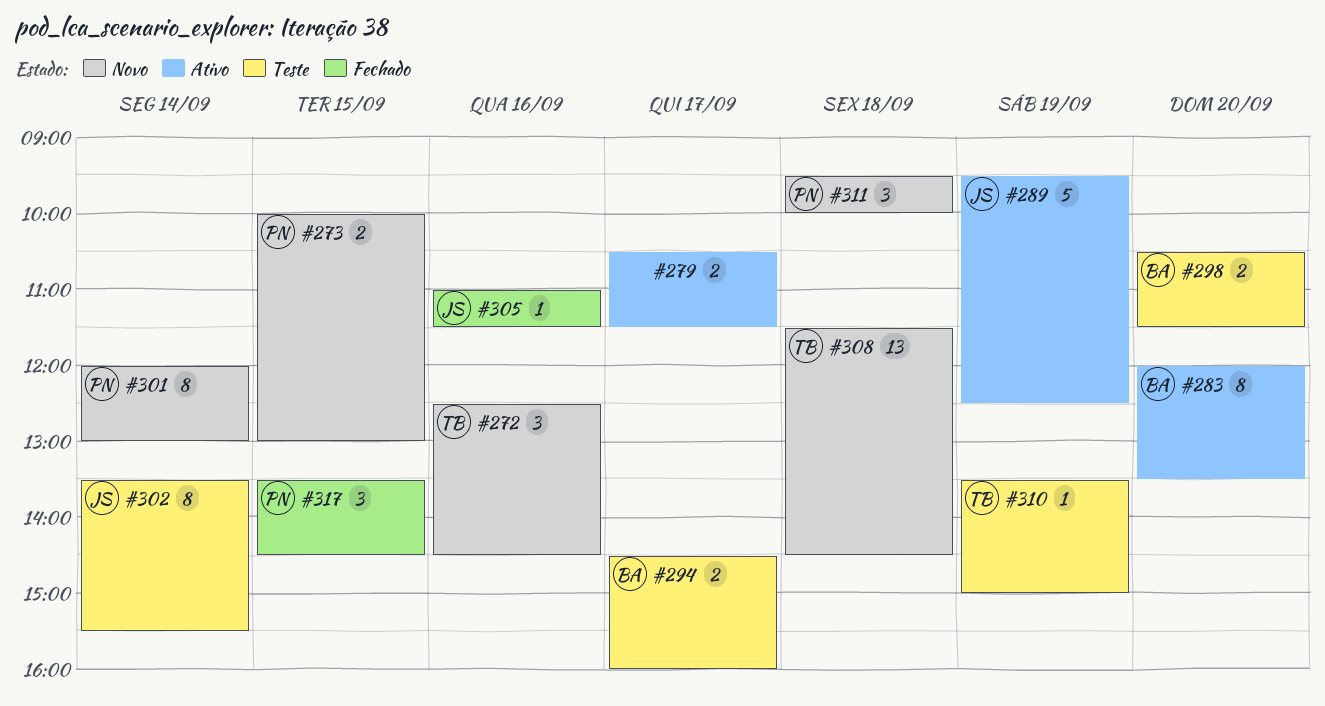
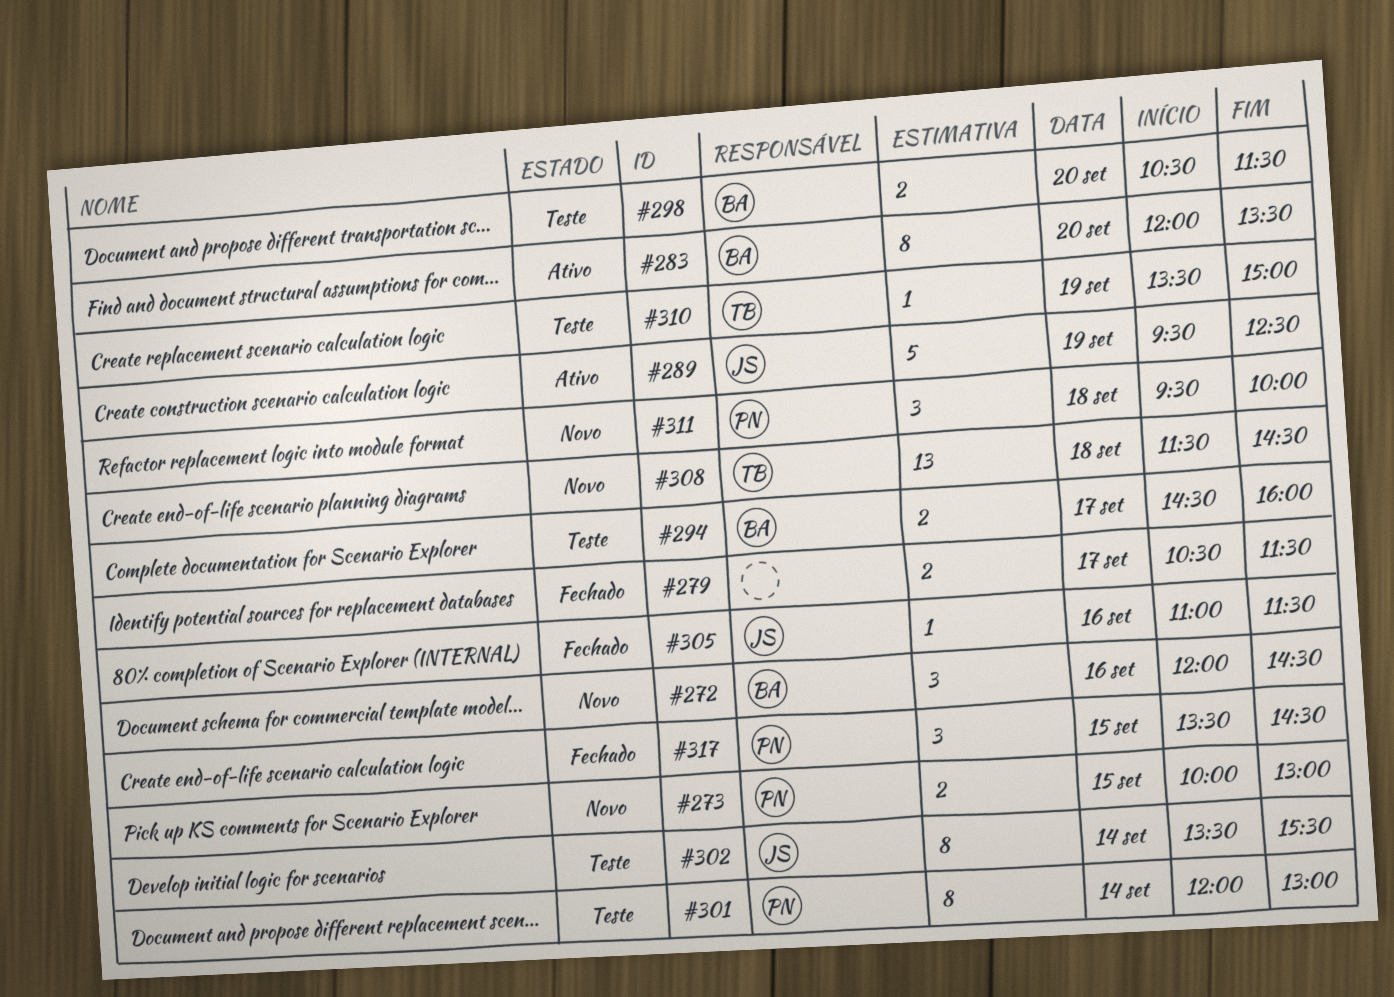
#272, owner: TB -> BA
#272, begins: 12:30 -> 12:00
#279, status: Ativo -> Fechado
#301, status: Novo -> Teste

